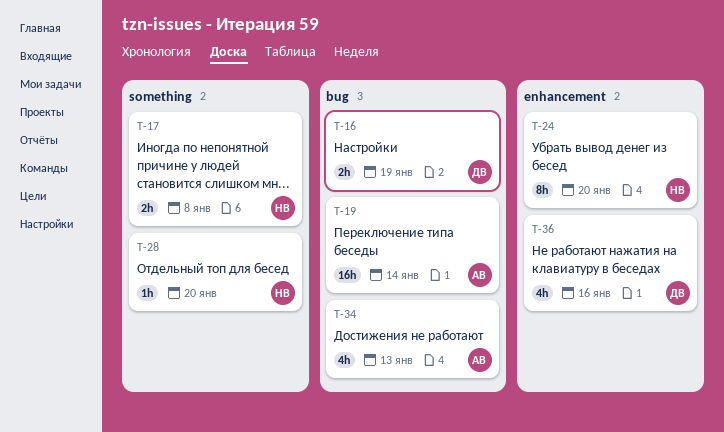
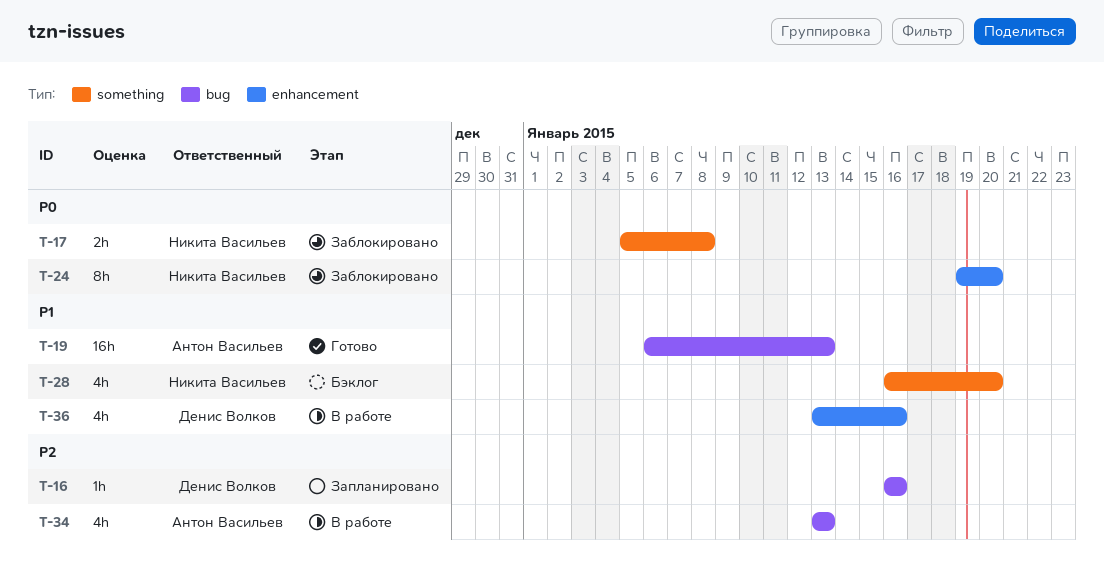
T-16, estimate: 2h -> 1h
T-16, due: Jan 19 -> Jan 16
T-19, due: Jan 14 -> Jan 13
T-28, estimate: 1h -> 4h

